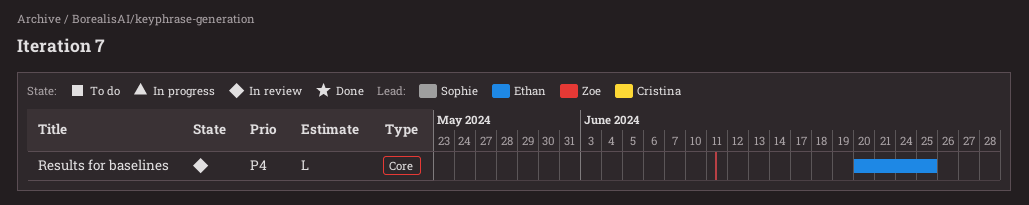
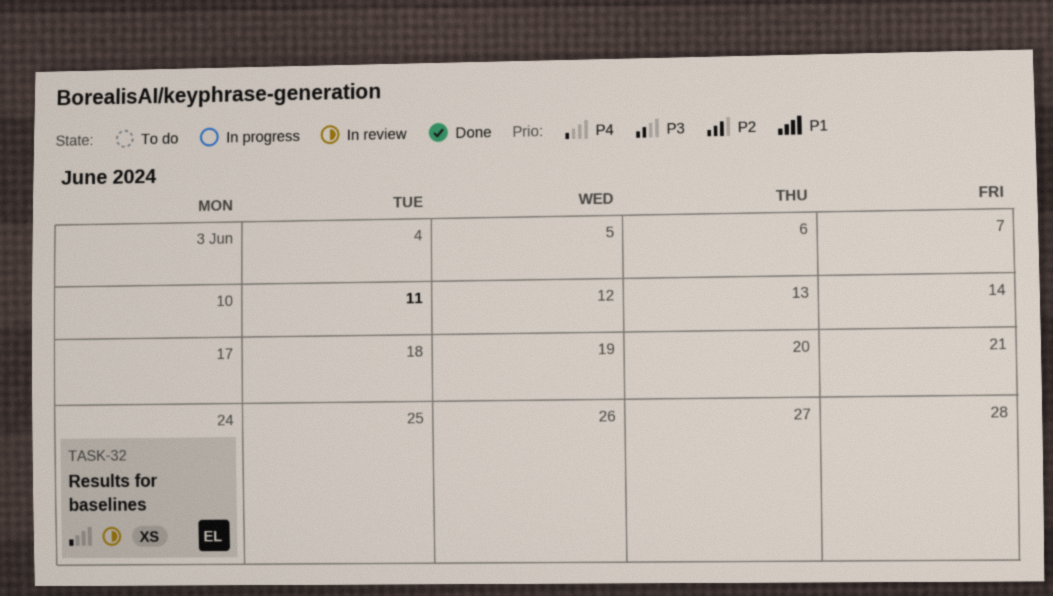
Results for baselines, estimate: L -> XS
Results for baselines, due: Jun 25 -> Jun 24

